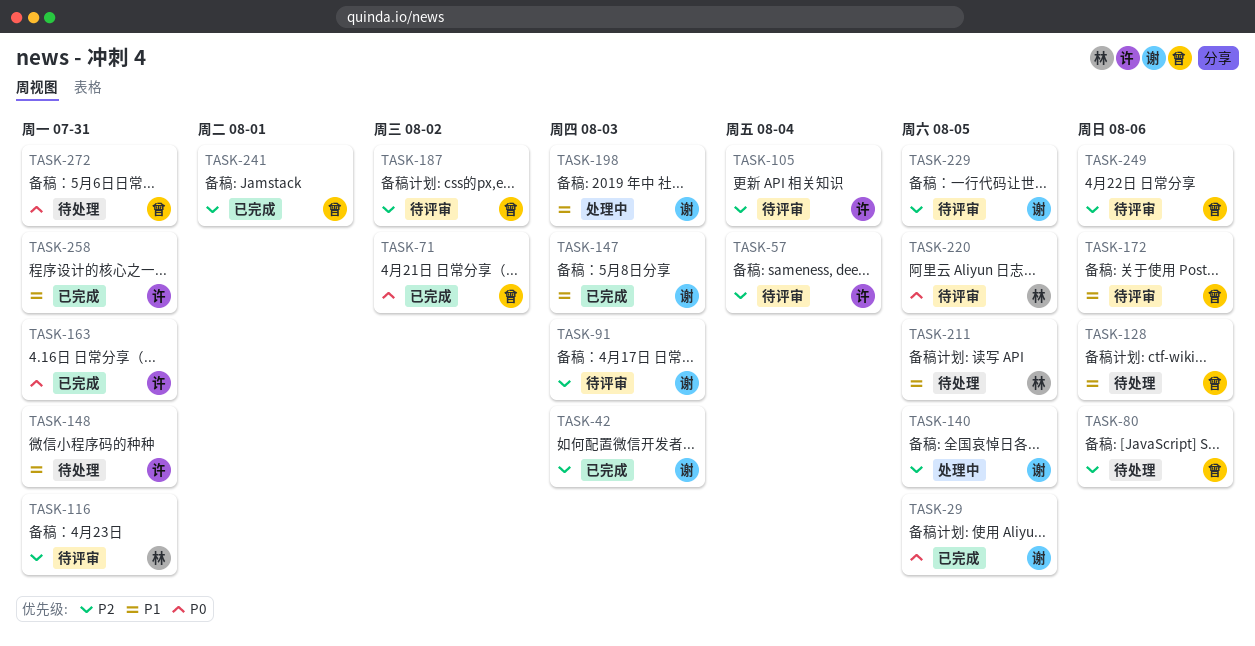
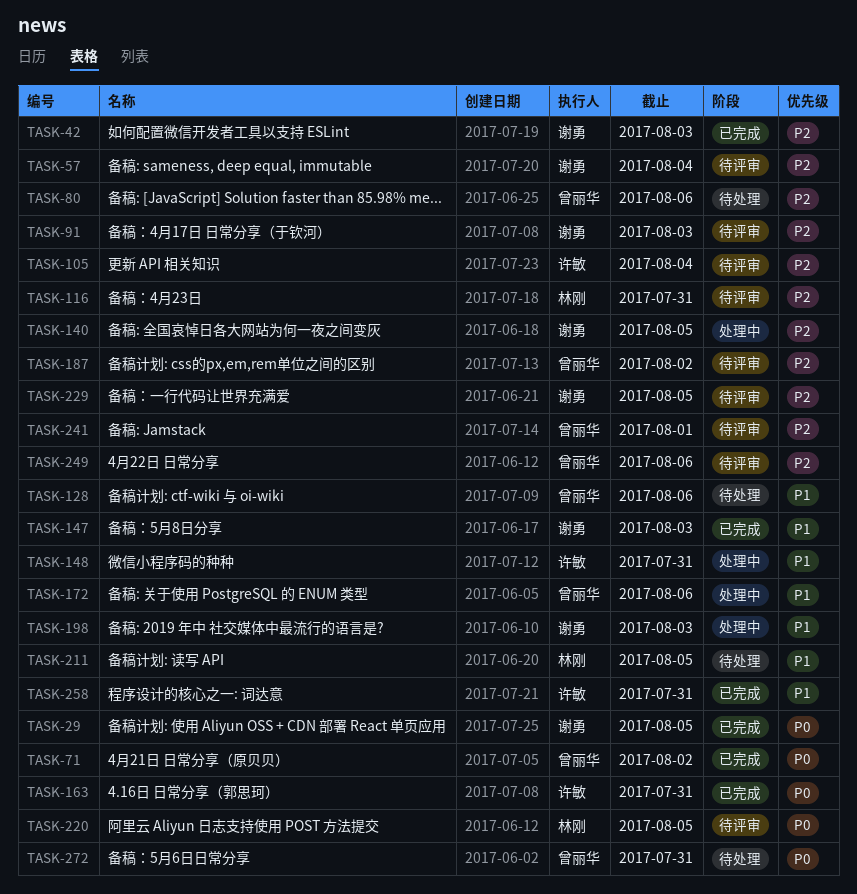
TASK-57, owner: 许敏 -> 谢勇
TASK-148, status: 待处理 -> 处理中
TASK-172, status: 待评审 -> 处理中
TASK-241, status: 已完成 -> 待评审

